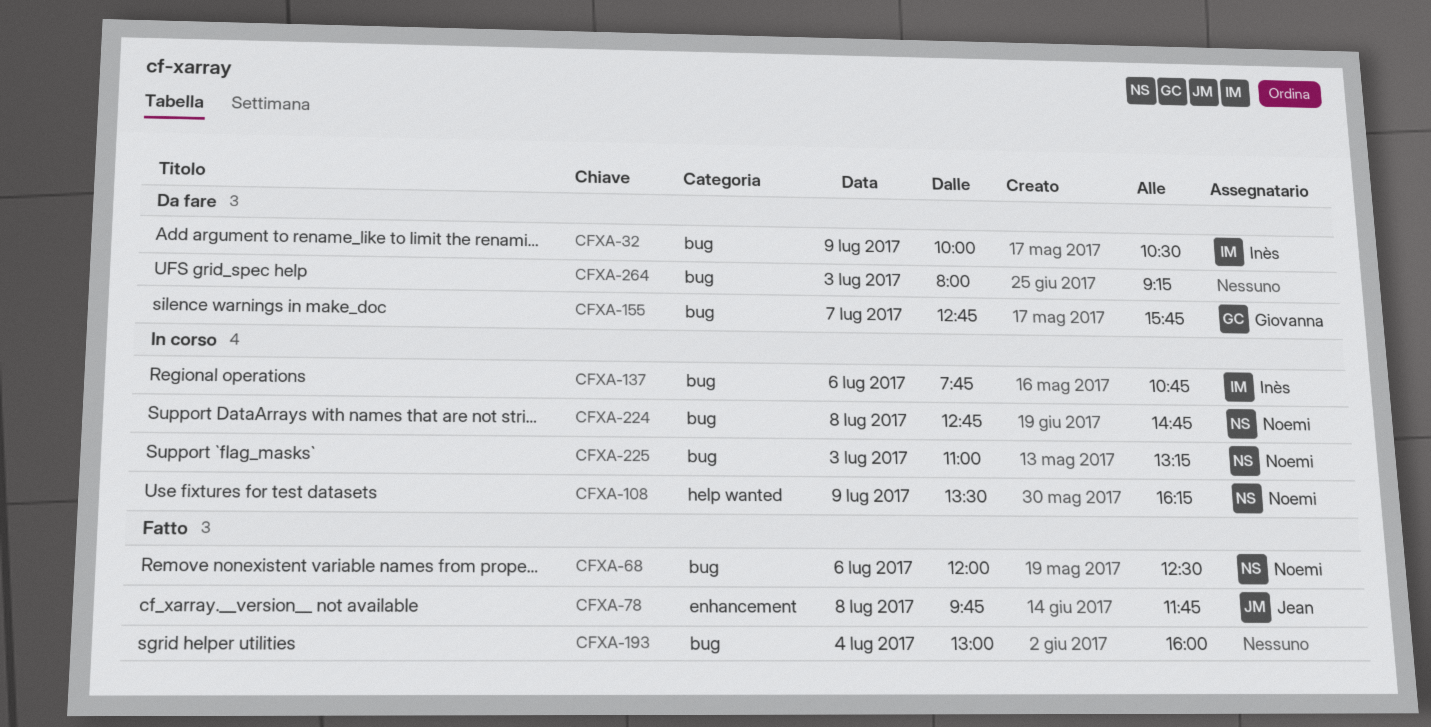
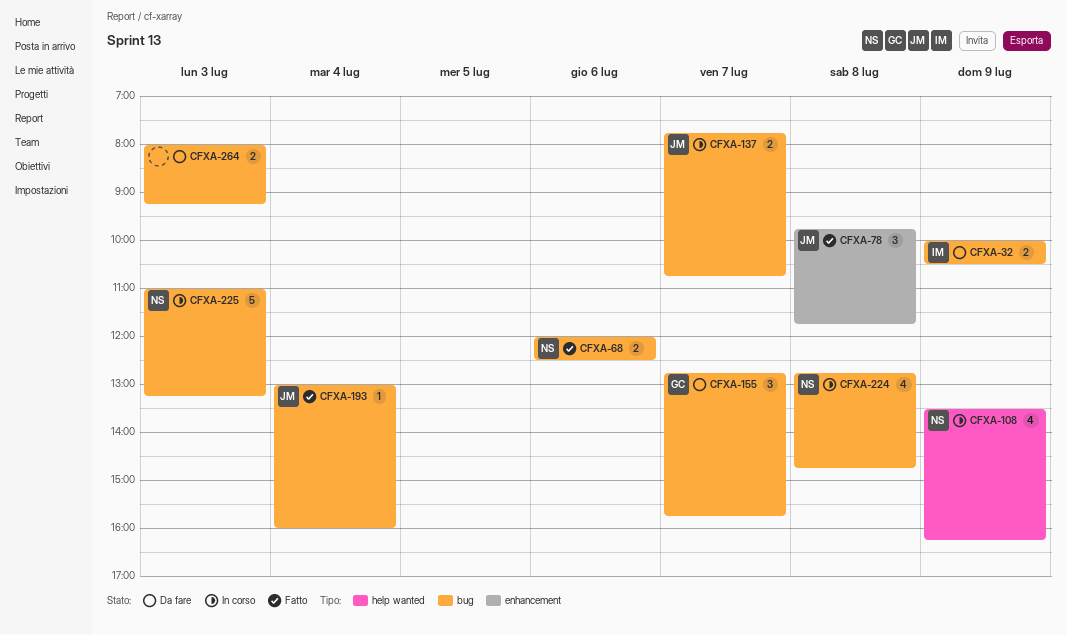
CFXA-137, owner: Inès -> Jean
CFXA-137, day: Jul 6 -> Jul 7
CFXA-193, owner: none -> Jean

